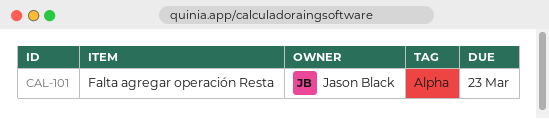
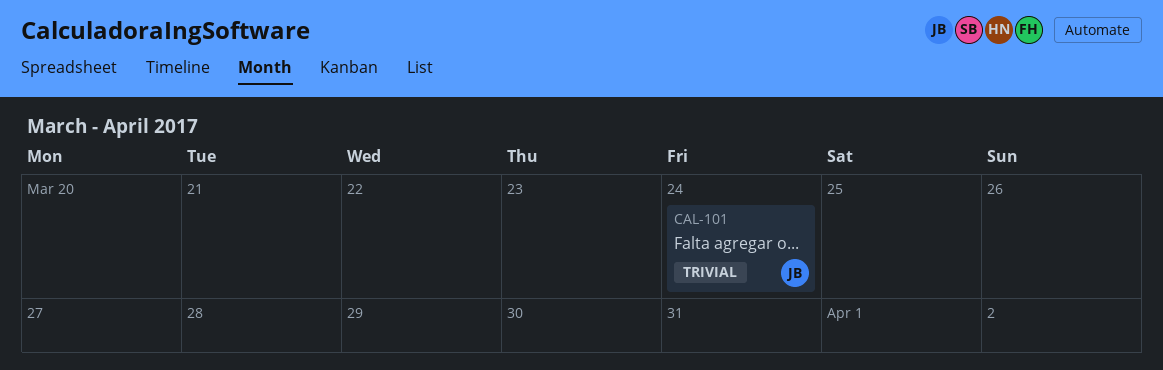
CAL-101, due: Mar 23 -> Mar 24

